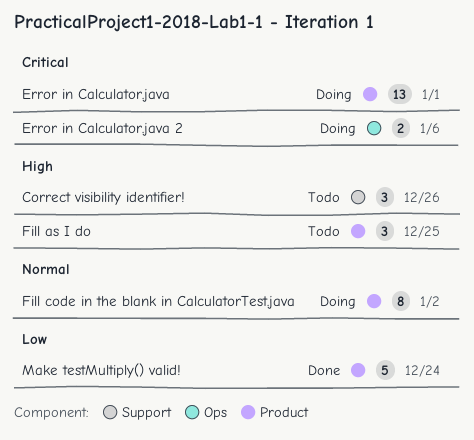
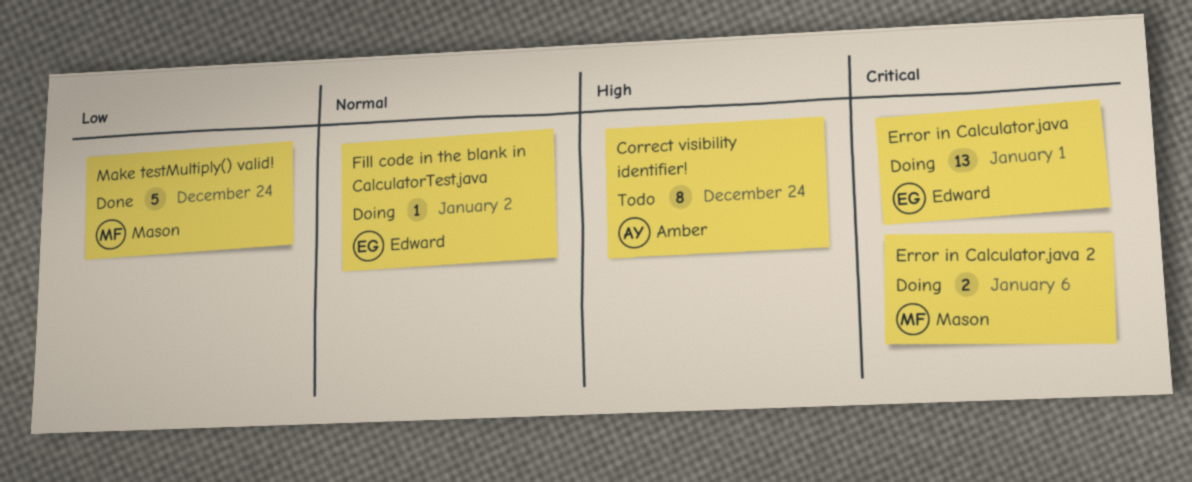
Correct visibility identifier!, estimate: 3 -> 8
Correct visibility identifier!, due: Dec 26 -> Dec 24
Fill as I do: present -> none
Fill code in the blank in CalculatorTest.java, estimate: 8 -> 1

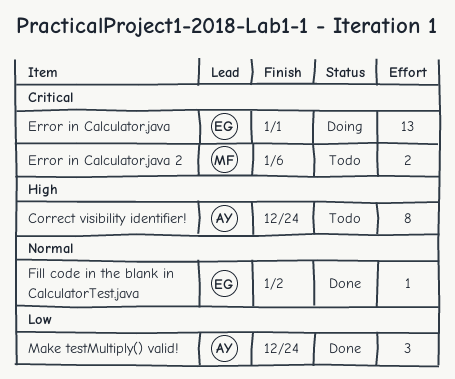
Error in Calculator.java 2, status: Doing -> Todo
Fill code in the blank in CalculatorTest.java, status: Doing -> Done
Make testMultiply() valid!, owner: Mason -> Amber
Make testMultiply() valid!, estimate: 5 -> 3

